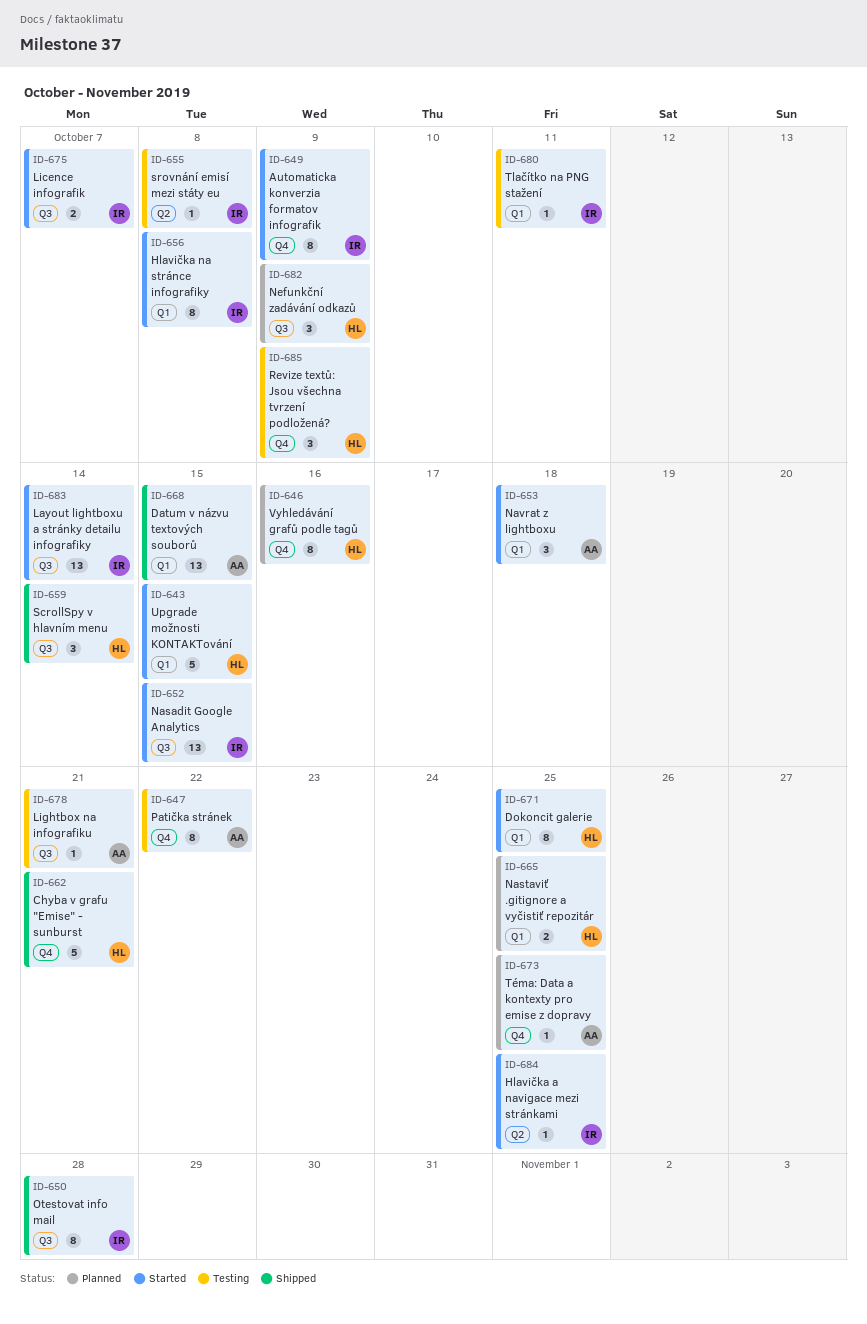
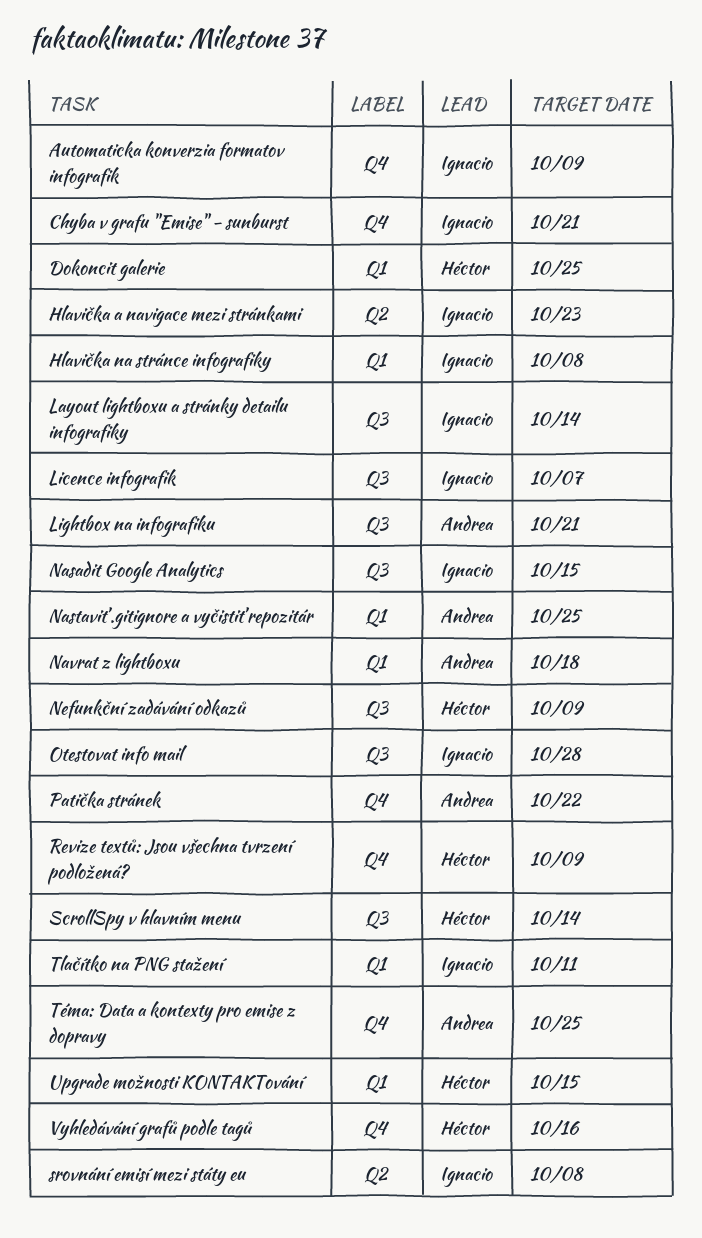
Chyba v grafu "Emise" - sunburst, owner: Héctor -> Ignacio
Datum v názvu textových souborů: present -> none
Hlavička a navigace mezi stránkami, due: Oct 25 -> Oct 23
Nastaviť .gitignore a vyčistiť repozitár, owner: Héctor -> Andrea

